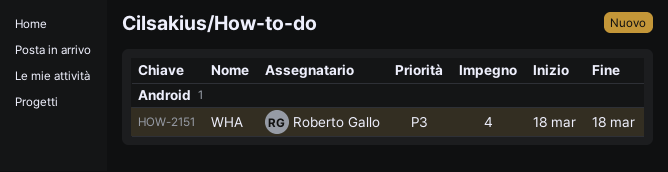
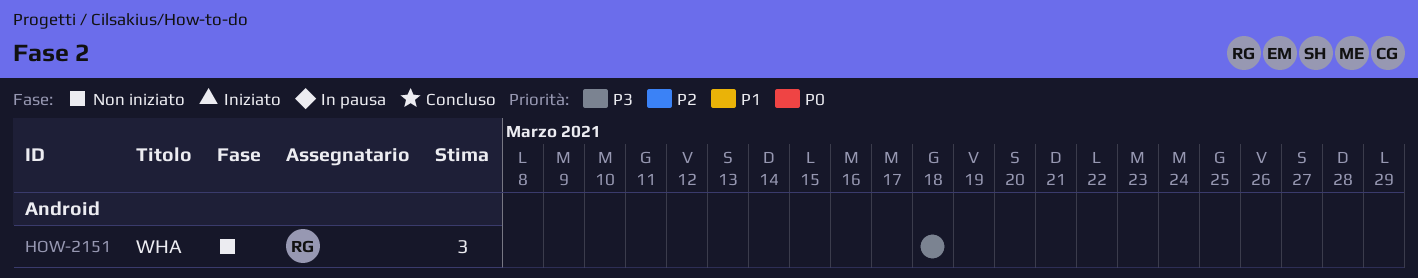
HOW-2151, estimate: 4 -> 3

